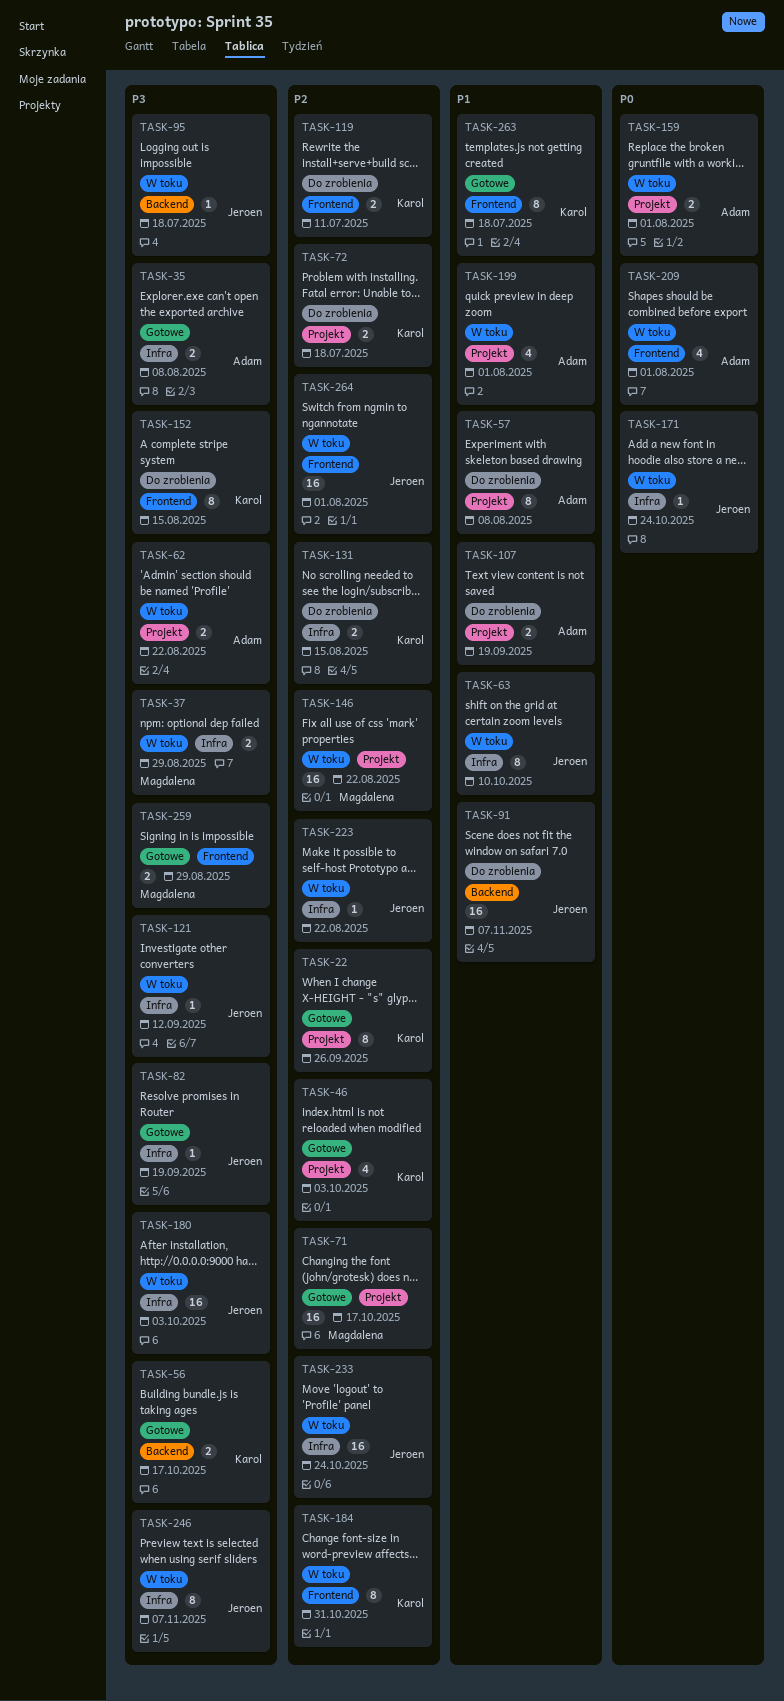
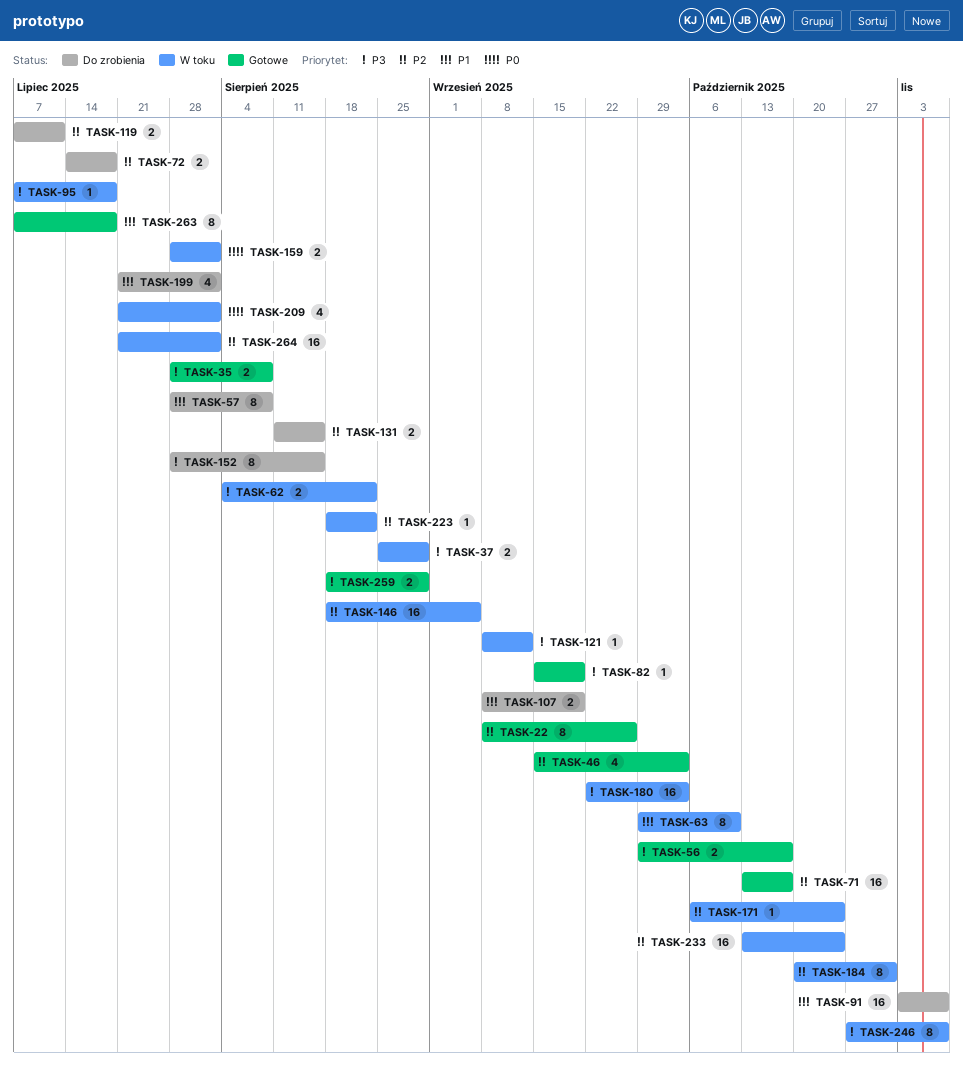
TASK-146, due: Aug 22 -> Sep 5
TASK-171, priority: P0 -> P2
TASK-199, status: W toku -> Do zrobienia

